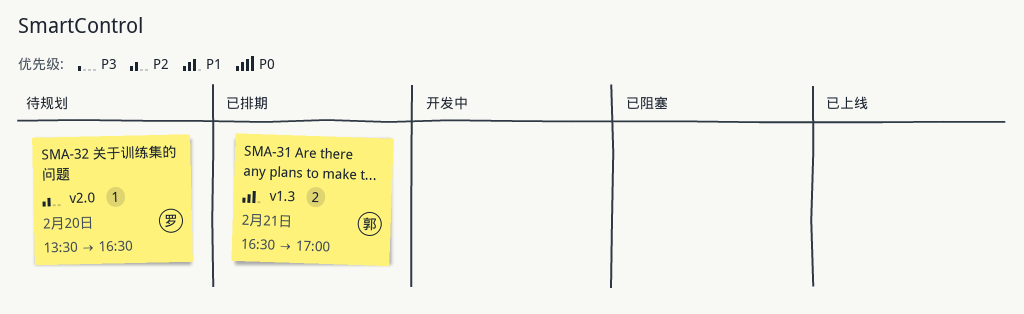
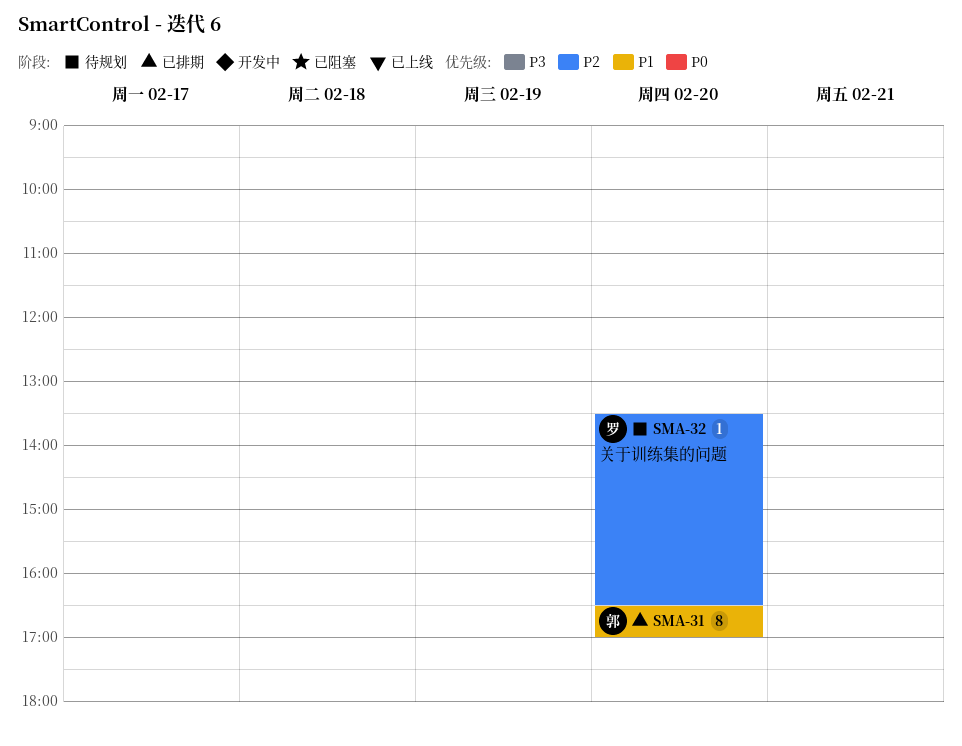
SMA-31, estimate: 2 -> 8
SMA-31, day: Feb 21 -> Feb 20

